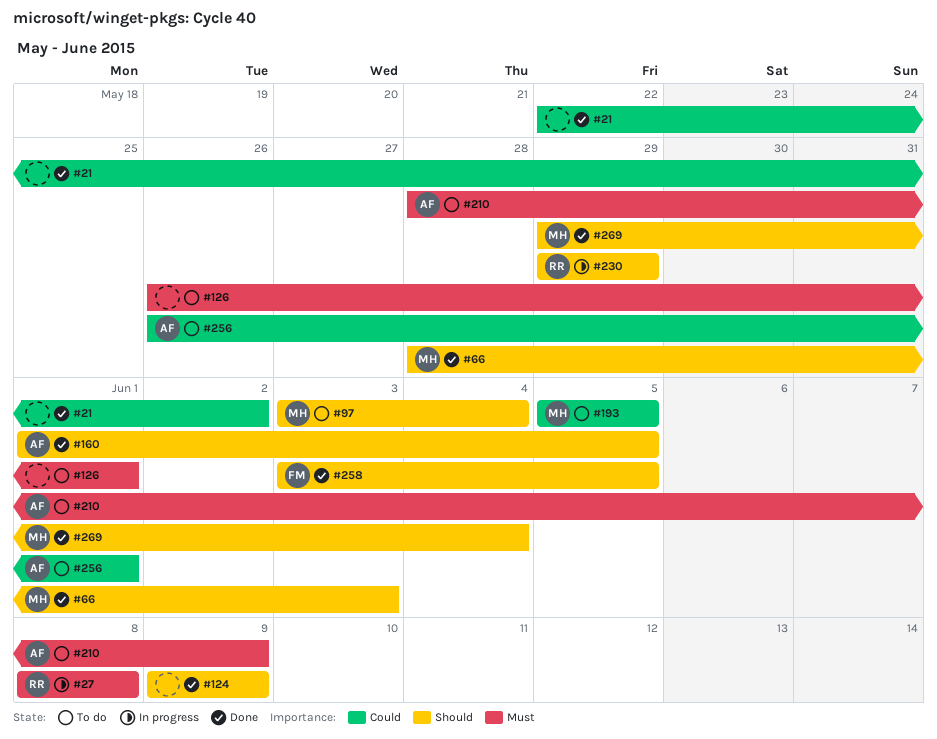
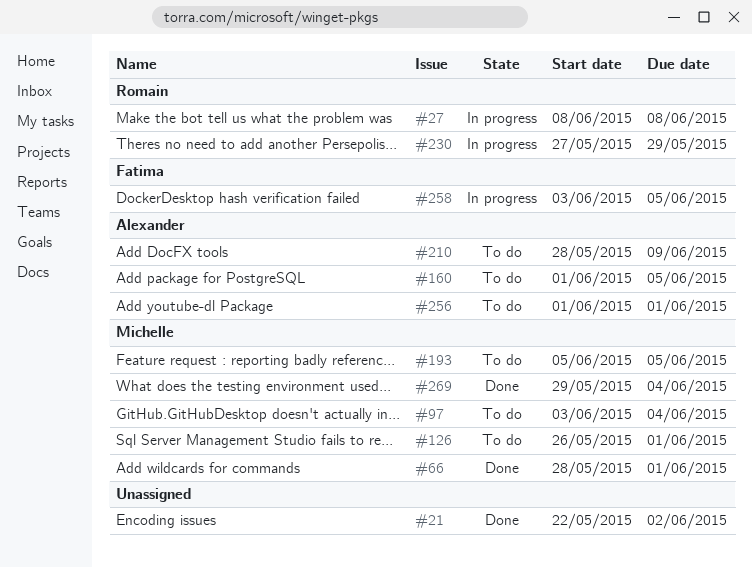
#66, due: Jun 3 -> Jun 1
#124: present -> none
#126, owner: none -> Michelle
#160, status: Done -> To do
#230, start: May 29 -> May 27
#256, start: May 26 -> Jun 1
#258, status: Done -> In progress

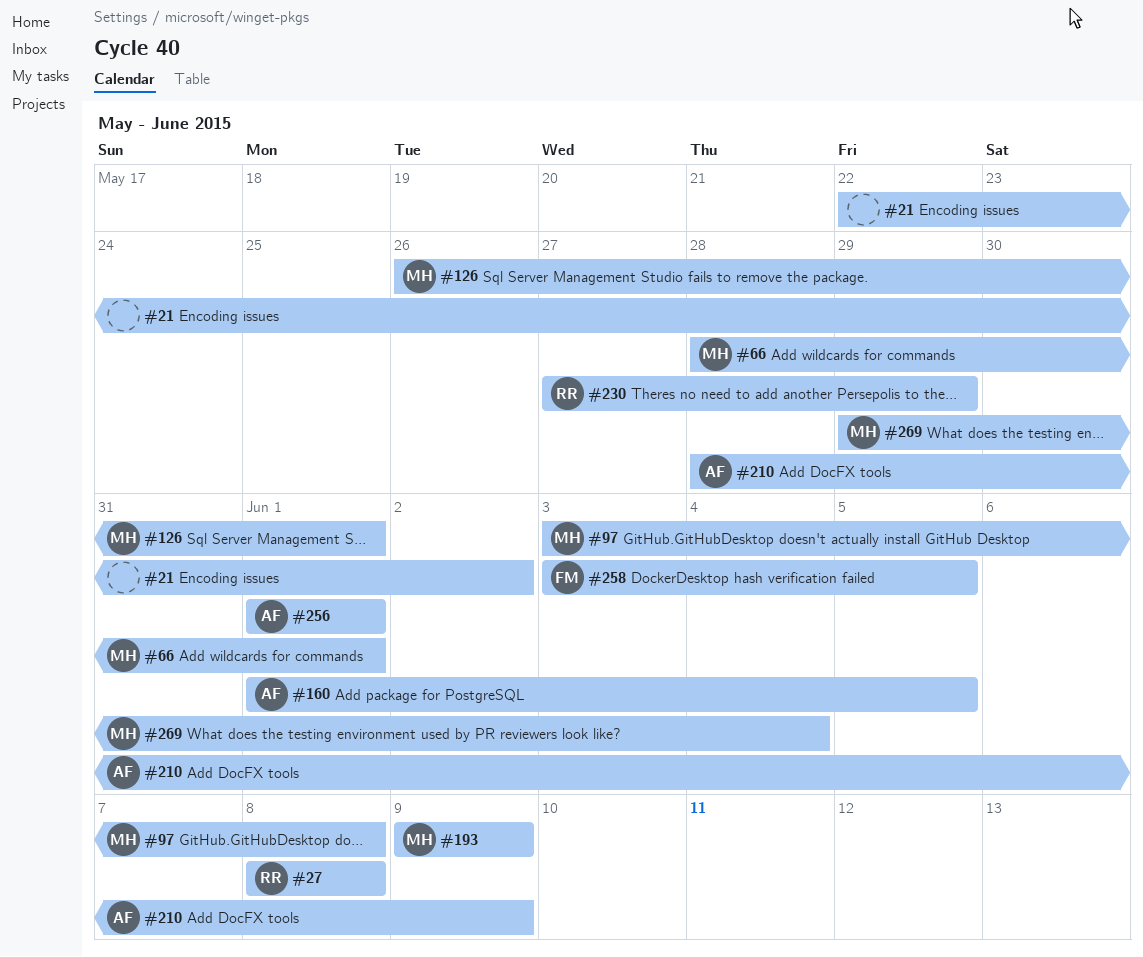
#97, due: Jun 4 -> Jun 8
#193, start: Jun 5 -> Jun 9
#193, due: Jun 5 -> Jun 9

